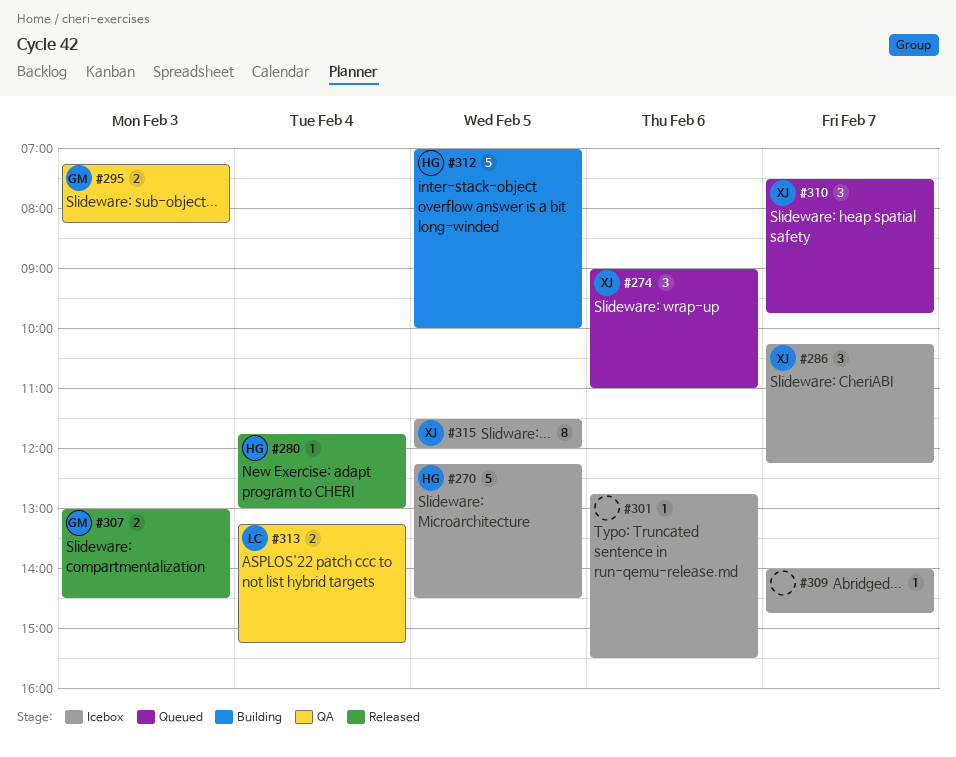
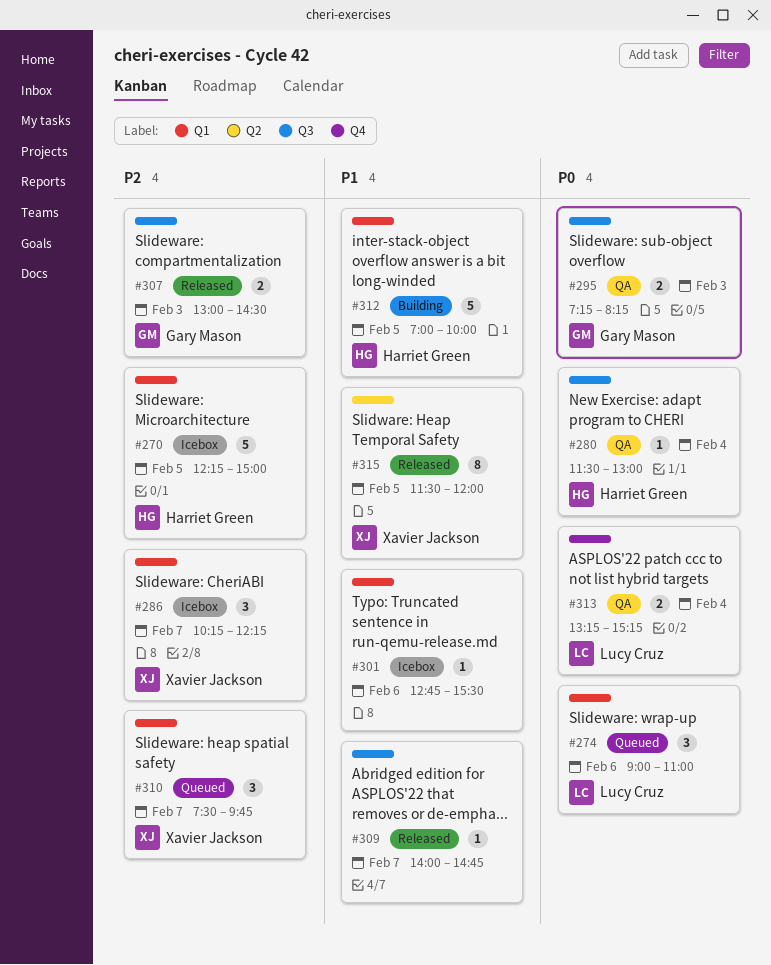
#270, ends: 14:30 -> 15:00
#274, owner: Xavier Jackson -> Lucy Cruz
#280, status: Released -> QA
#280, begins: 11:45 -> 11:30
#309, status: Icebox -> Released
#315, status: Icebox -> Released

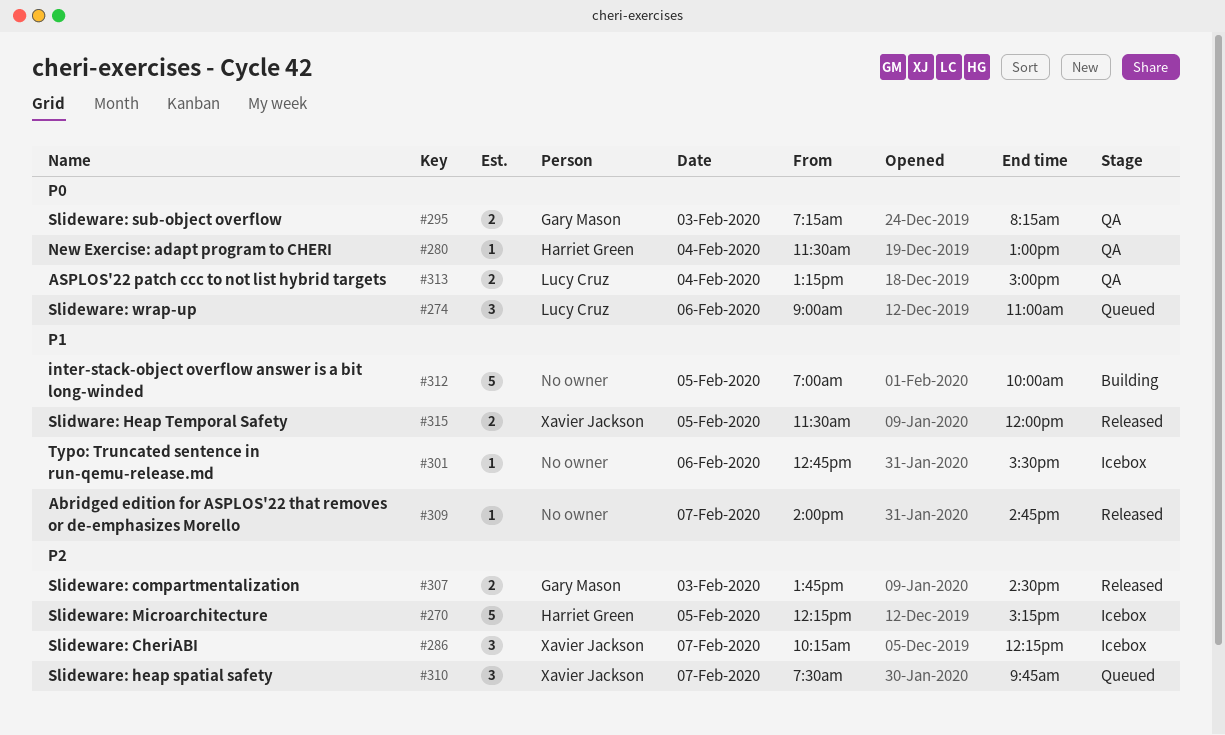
#270, ends: 15:00 -> 15:15
#307, begins: 13:00 -> 13:45
#312, owner: Harriet Green -> none
#313, ends: 15:15 -> 15:00
#315, estimate: 8 -> 2

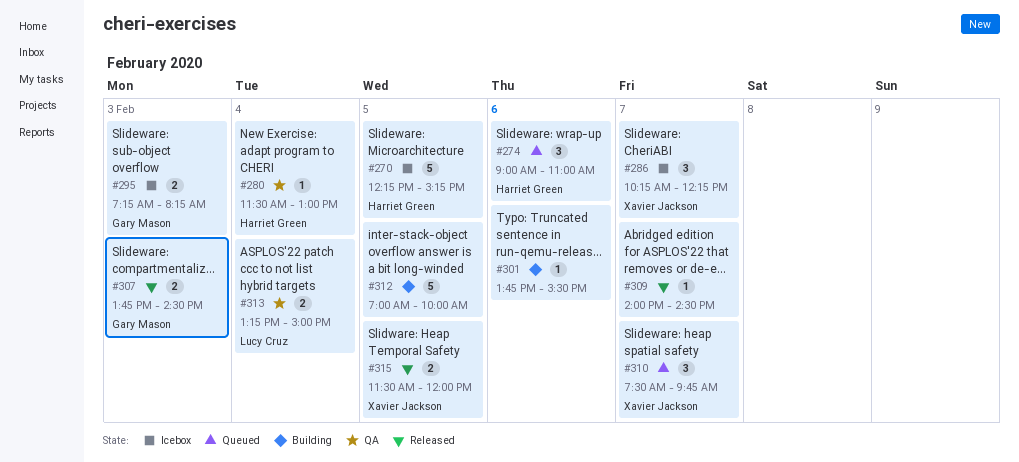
#274, owner: Lucy Cruz -> Harriet Green
#295, status: QA -> Icebox
#301, status: Icebox -> Building
#301, begins: 12:45 -> 13:45
#309, ends: 14:45 -> 14:30

